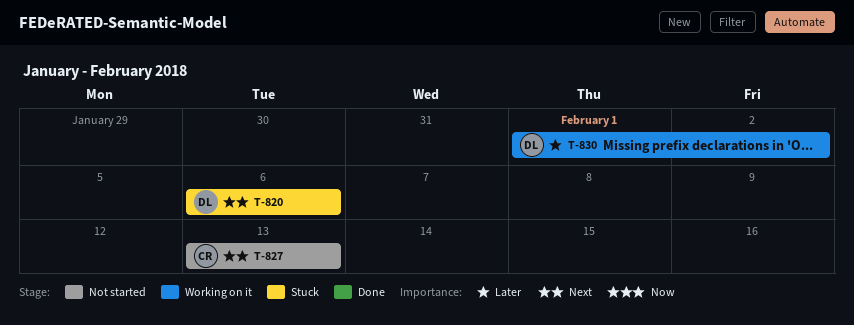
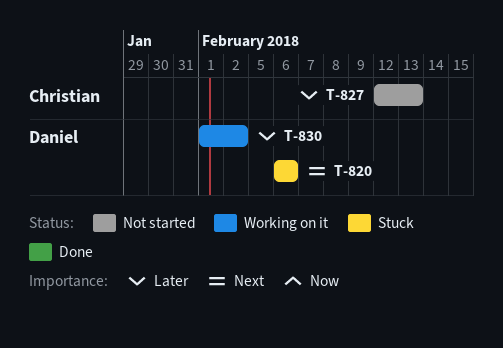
T-827, priority: Next -> Later
T-827, start: Feb 13 -> Feb 12

